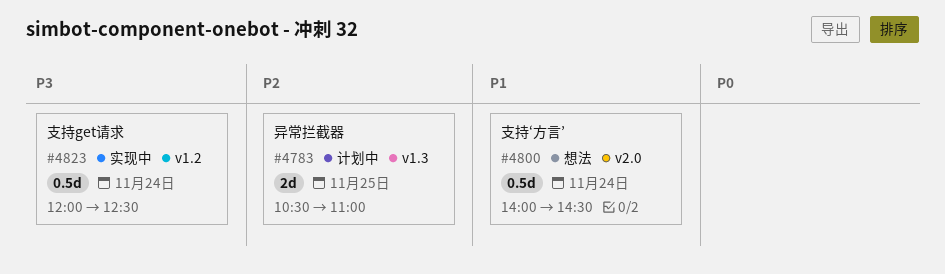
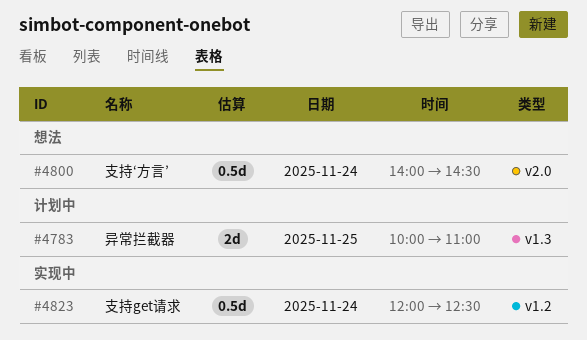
#4783, begins: 10:30 -> 10:00

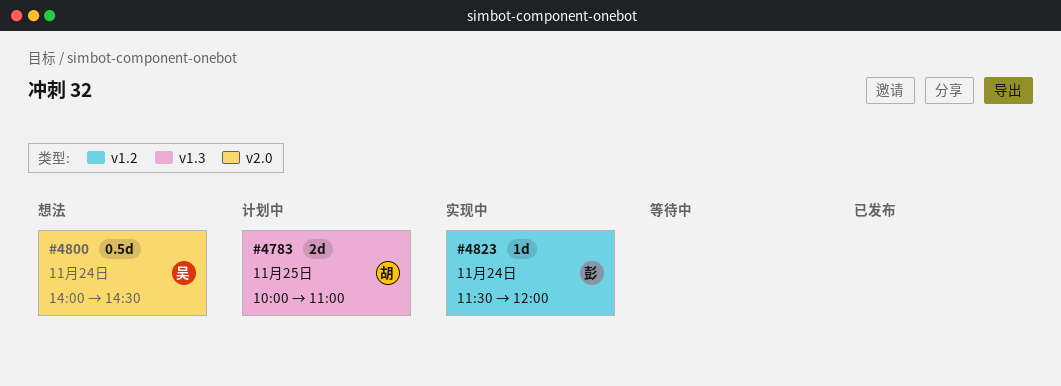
#4823, estimate: 0.5d -> 1d
#4823, begins: 12:00 -> 11:30
#4823, ends: 12:30 -> 12:00

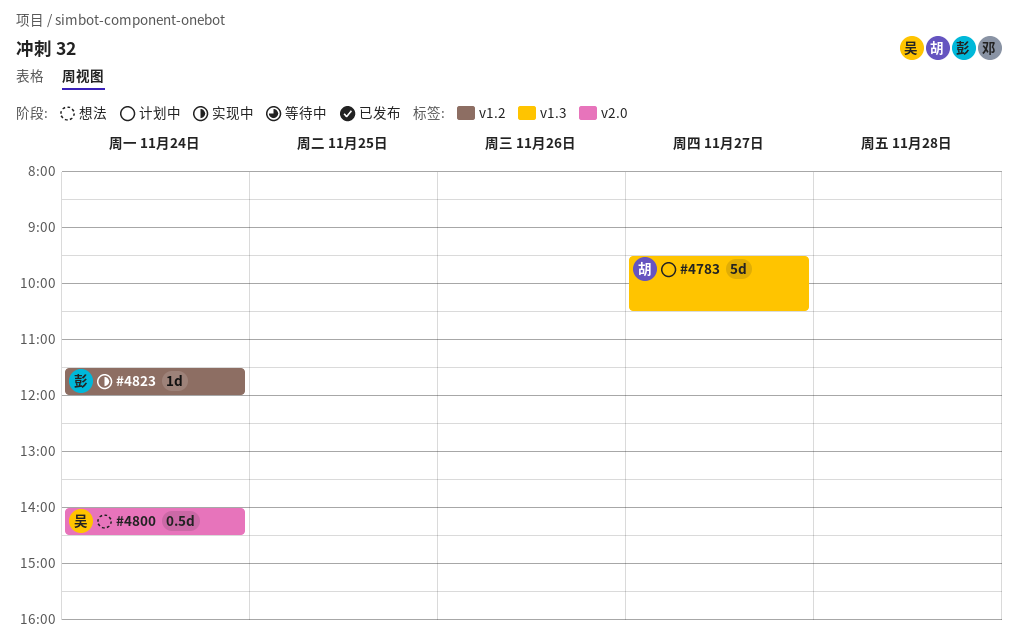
#4783, estimate: 2d -> 5d
#4783, day: Nov 25 -> Nov 27
#4783, begins: 10:00 -> 09:30
#4783, ends: 11:00 -> 10:30

